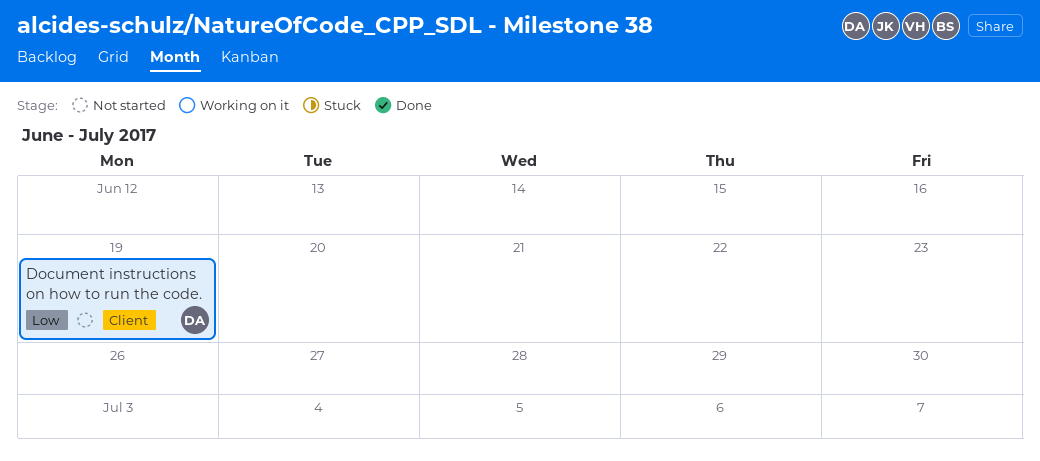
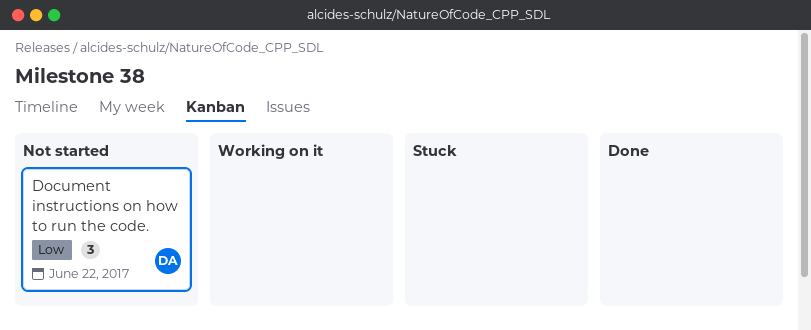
Document instructions on how to run the code., due: Jun 19 -> Jun 22

